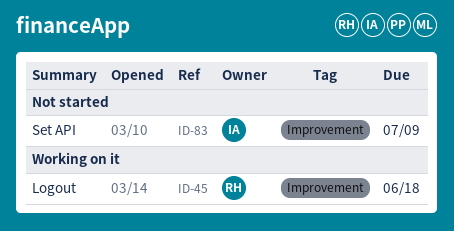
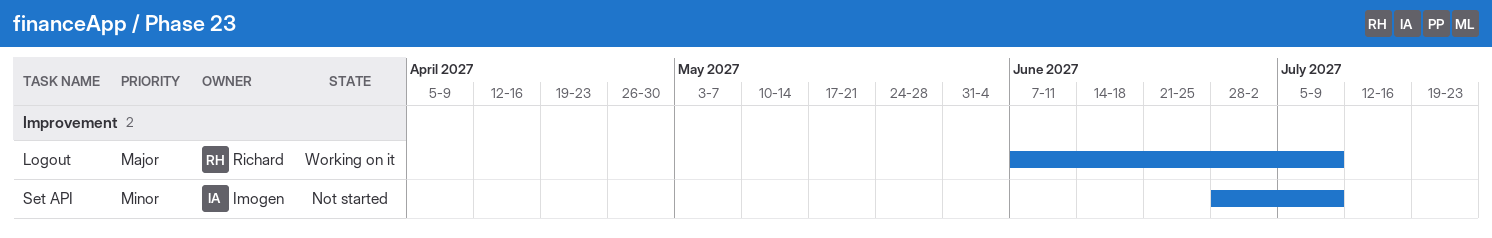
Logout, due: Jun 18 -> Jul 9

